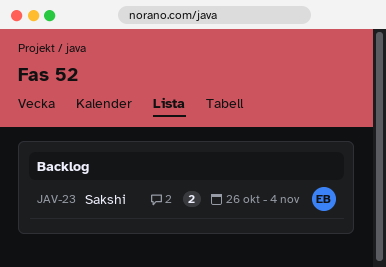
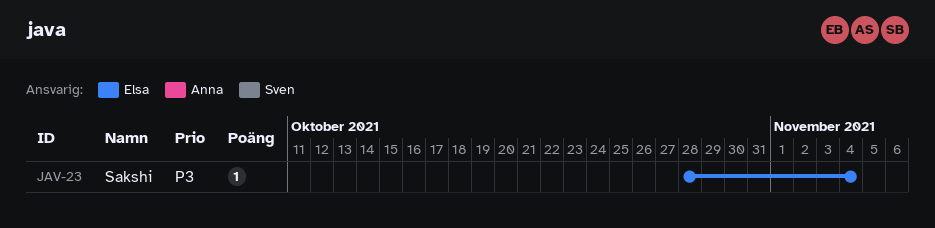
JAV-23, estimate: 2 -> 1
JAV-23, start: Oct 26 -> Oct 28

